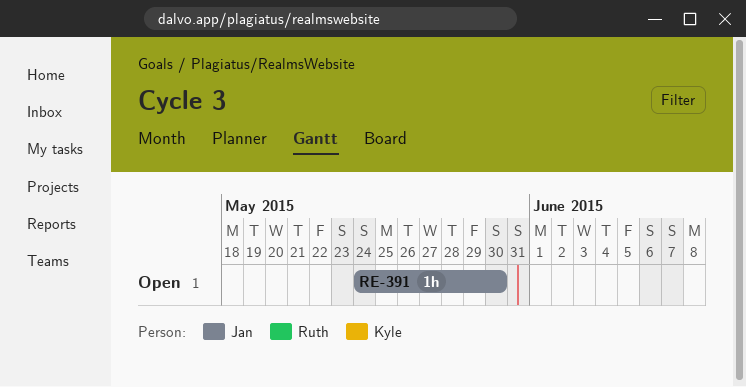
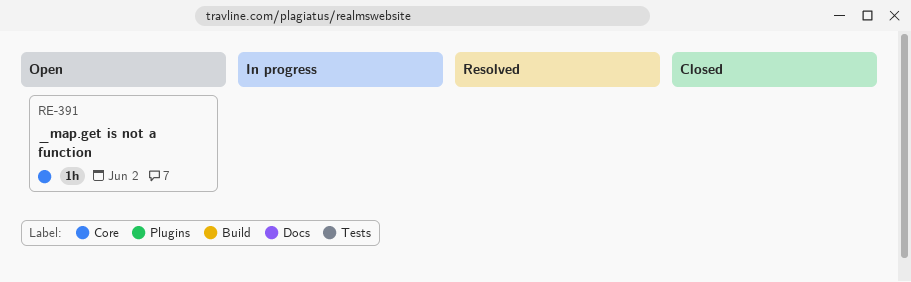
RE-391, due: May 30 -> Jun 2

